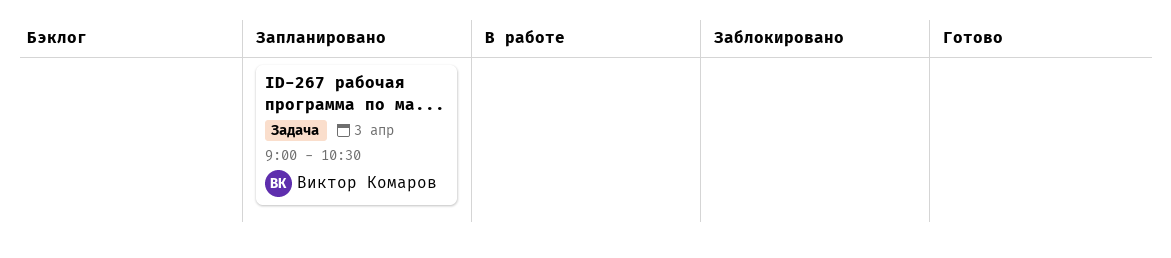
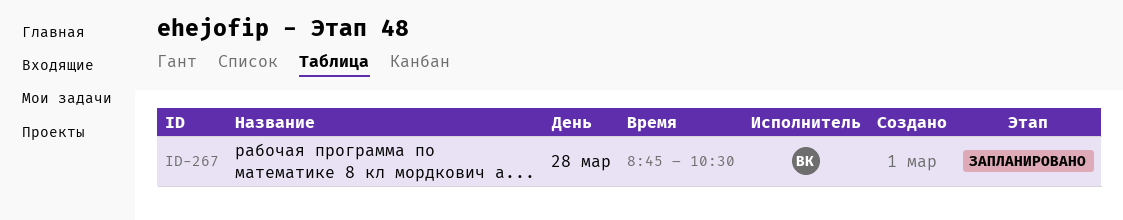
ID-267, day: Apr 3 -> Mar 28
ID-267, begins: 09:00 -> 08:45

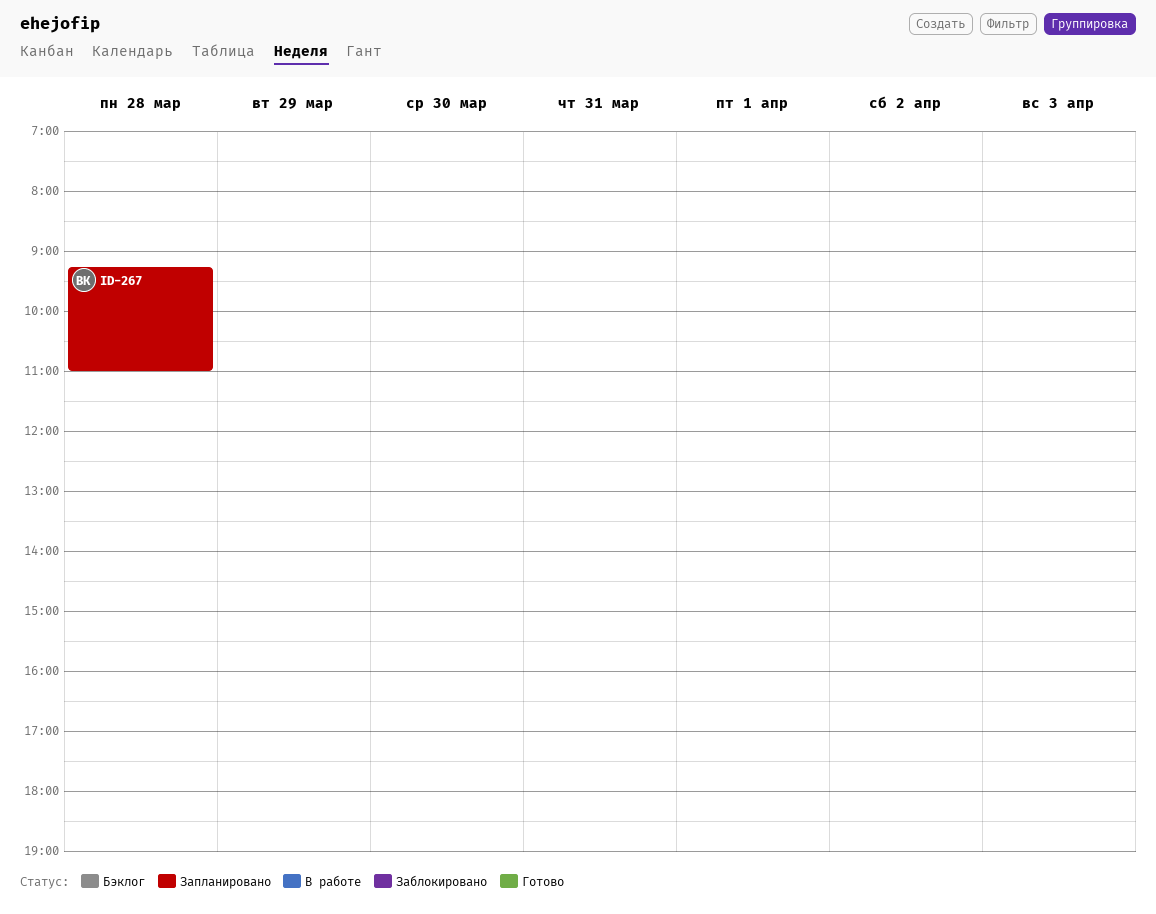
ID-267, begins: 08:45 -> 09:15
ID-267, ends: 10:30 -> 11:00

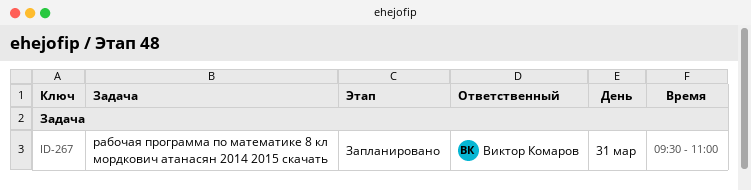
ID-267, day: Mar 28 -> Mar 31
ID-267, begins: 09:15 -> 09:30

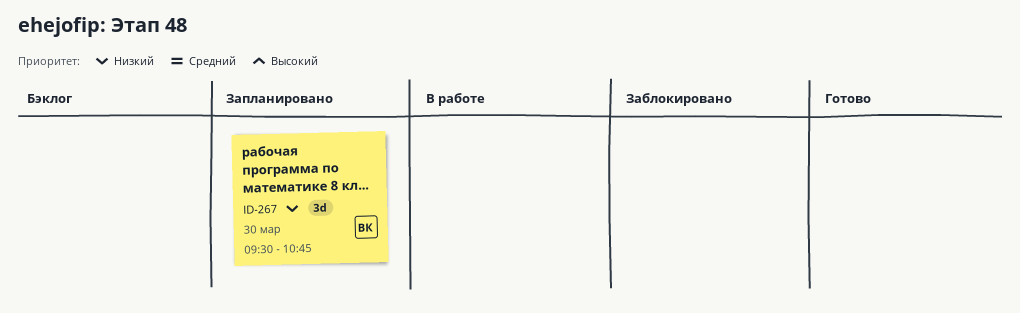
ID-267, day: Mar 31 -> Mar 30
ID-267, ends: 11:00 -> 10:45

